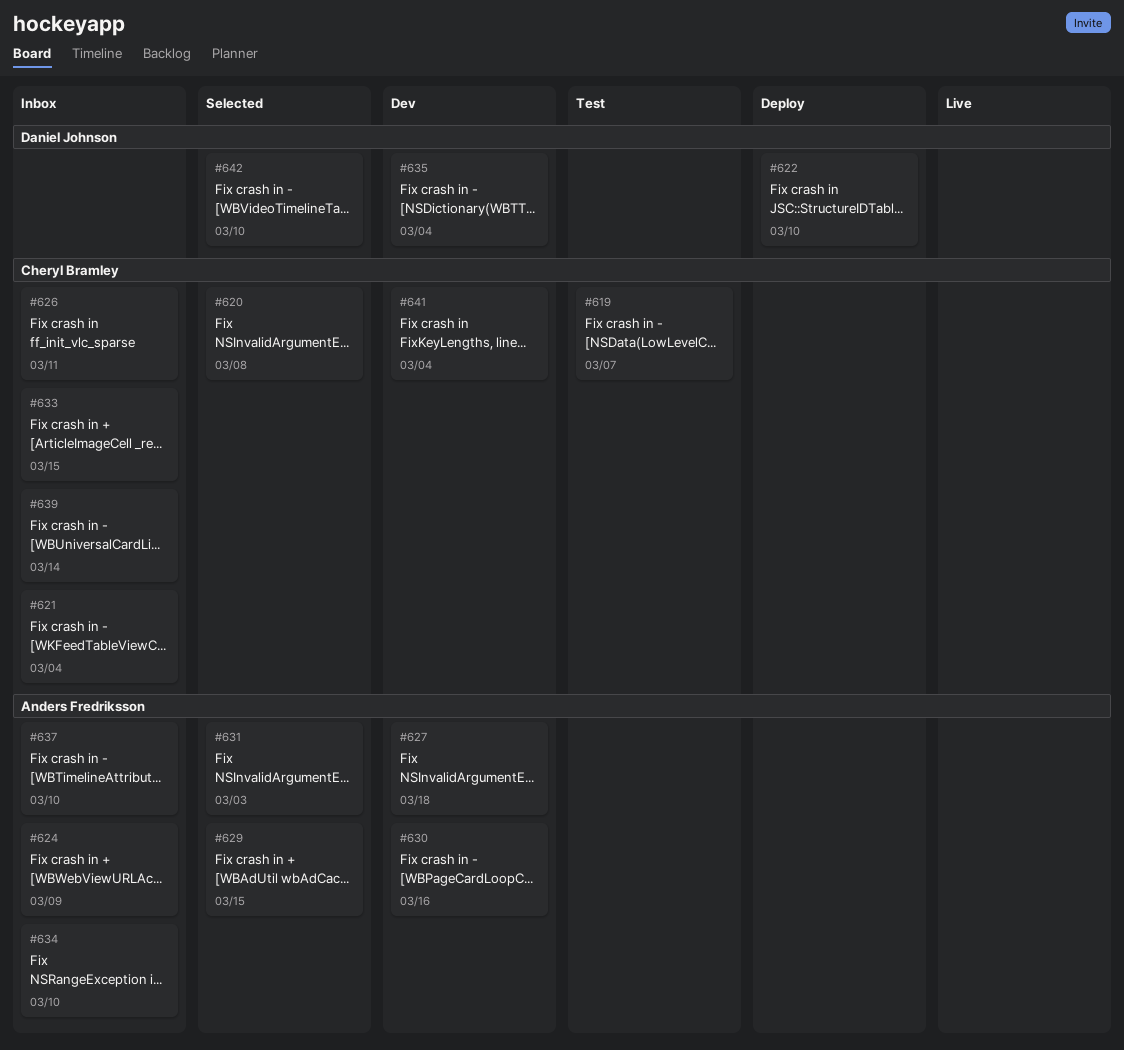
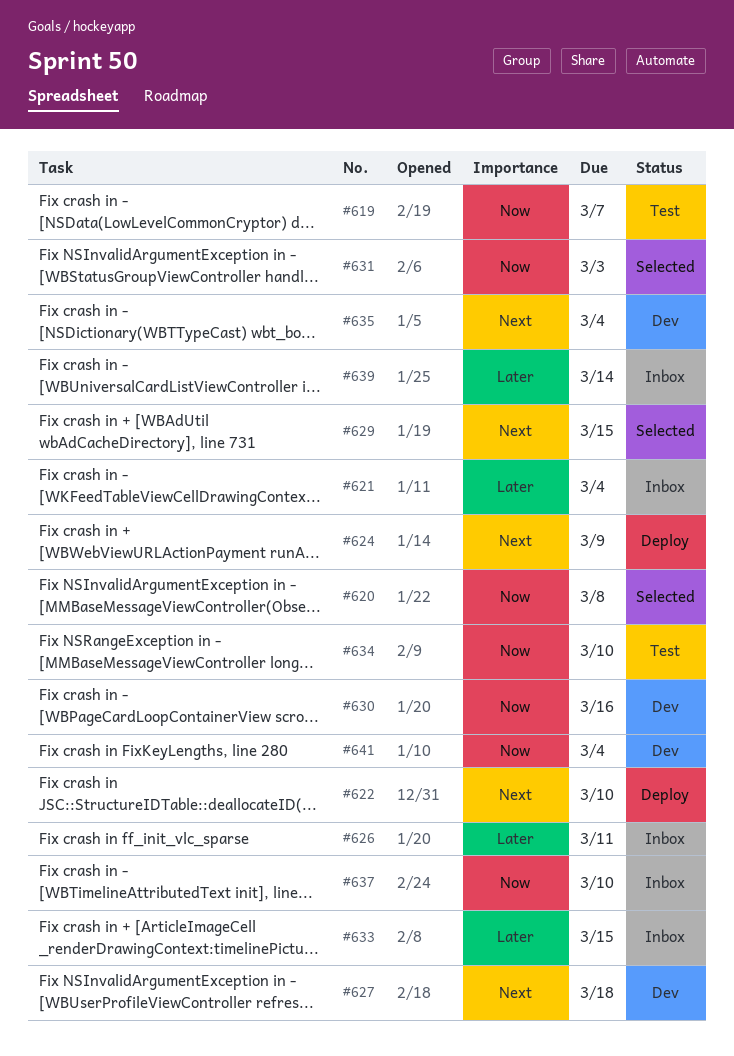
#624, status: Inbox -> Deploy
#634, status: Inbox -> Test
#642: present -> none

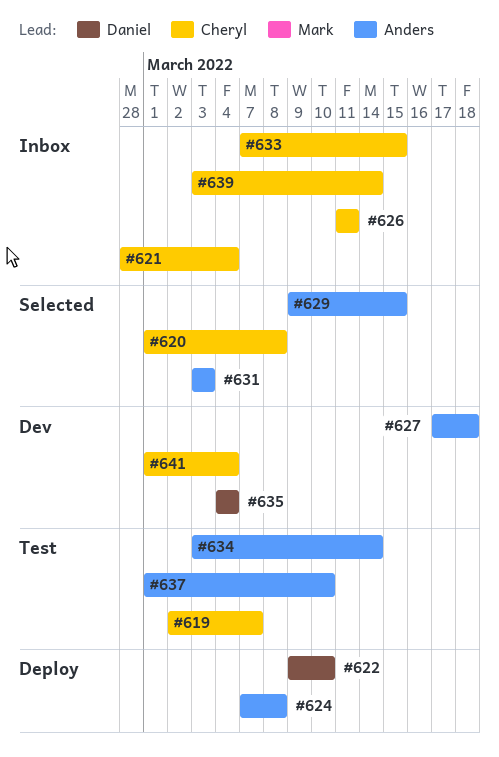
#624, due: Mar 9 -> Mar 8
#630: present -> none
#634, due: Mar 10 -> Mar 14
#637, status: Inbox -> Test

